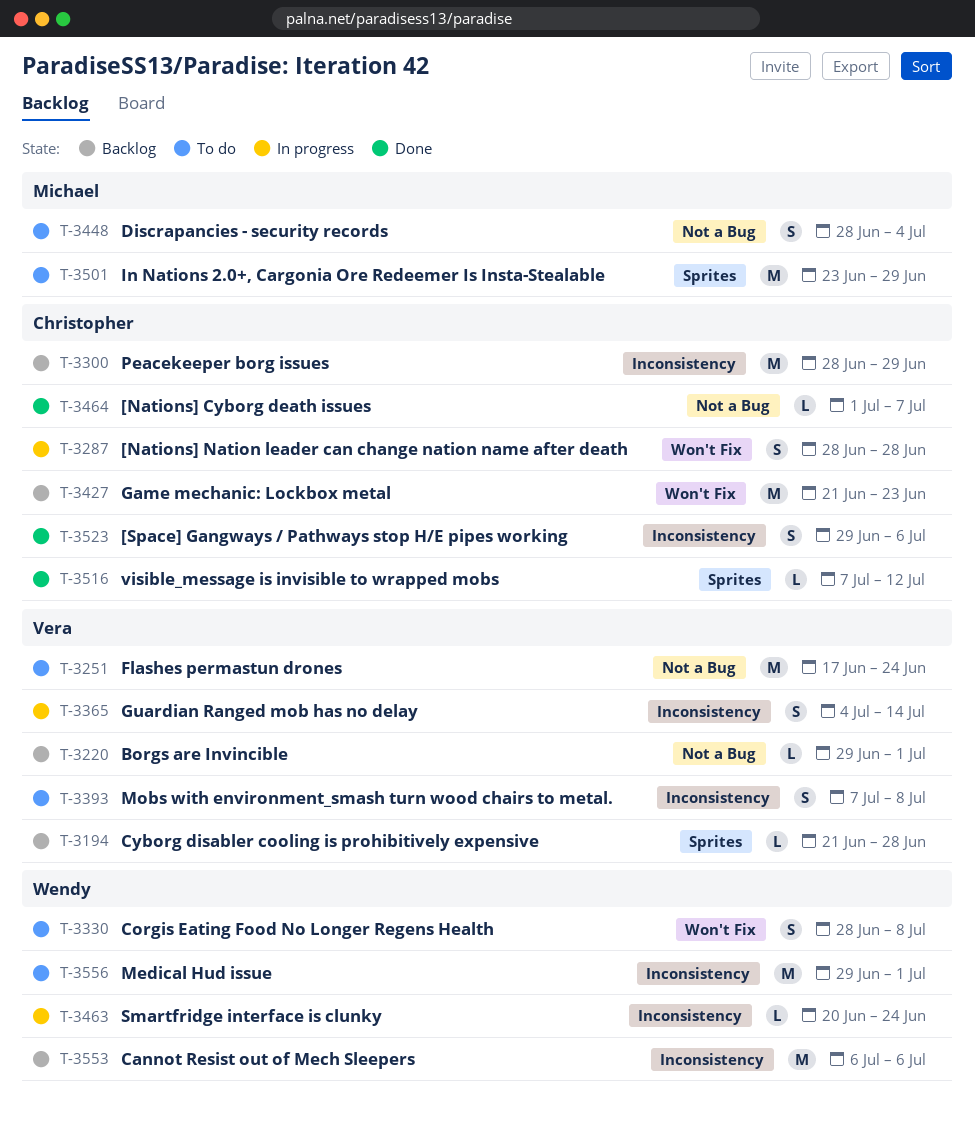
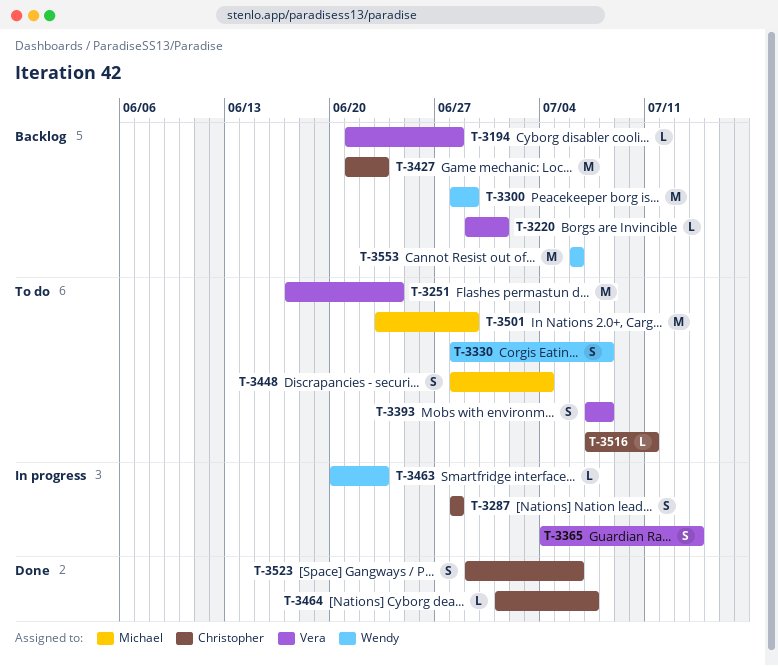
T-3300, owner: Christopher -> Wendy
T-3463, due: Jun 24 -> Jun 23
T-3516, status: Done -> To do
T-3516, due: Jul 12 -> Jul 11
T-3556: present -> none

